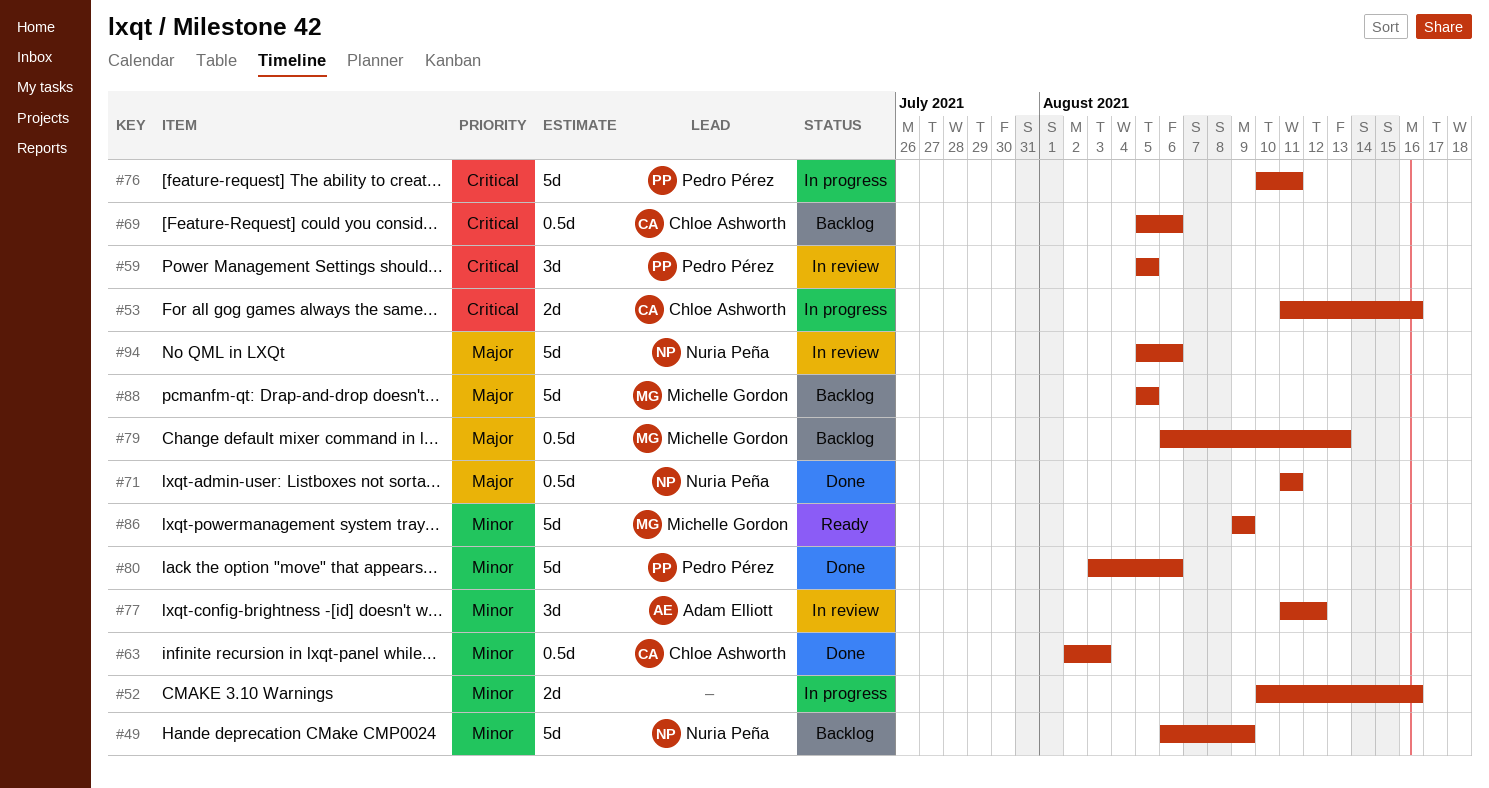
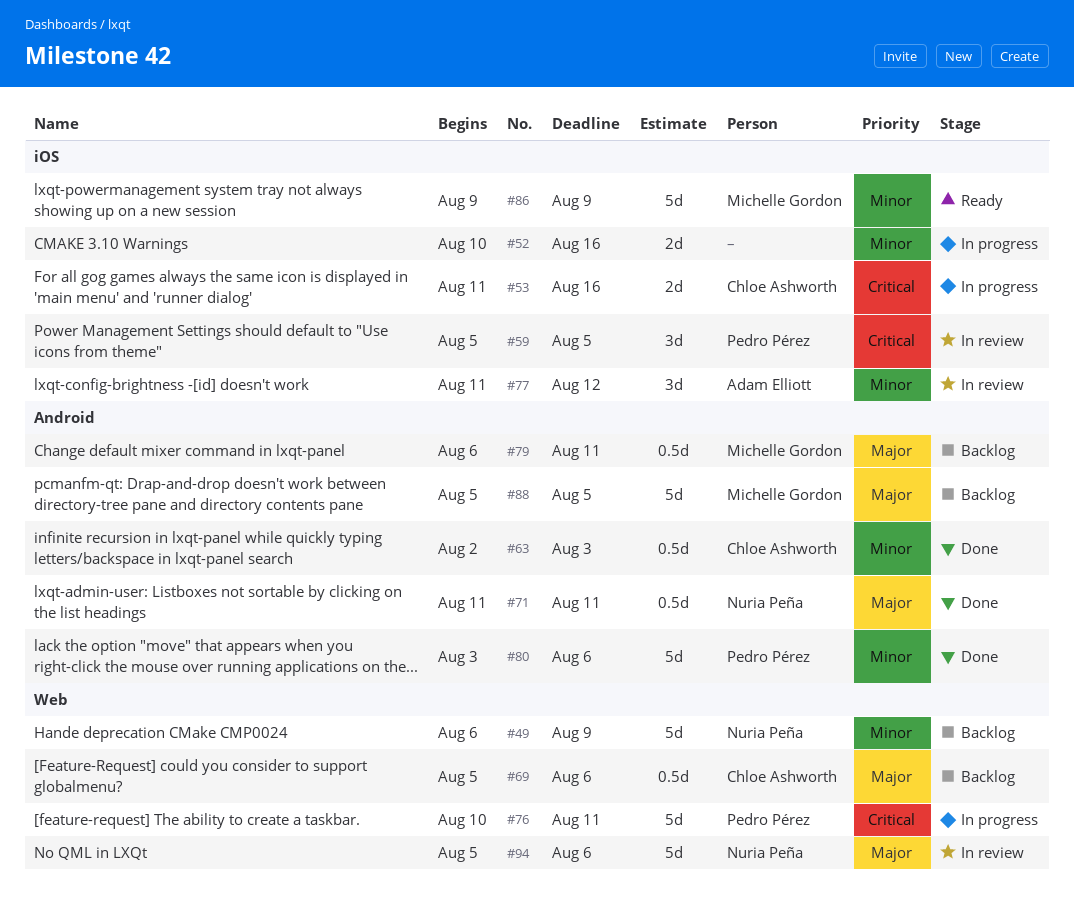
#69, priority: Critical -> Major
#79, due: Aug 13 -> Aug 11

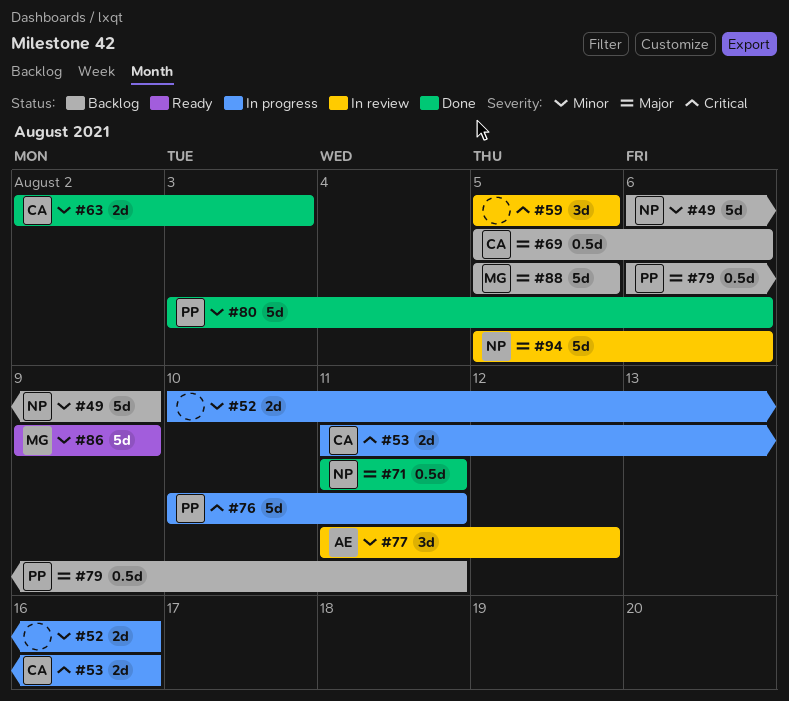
#59, owner: Pedro Pérez -> none
#63, estimate: 0.5d -> 2d
#79, owner: Michelle Gordon -> Pedro Pérez

